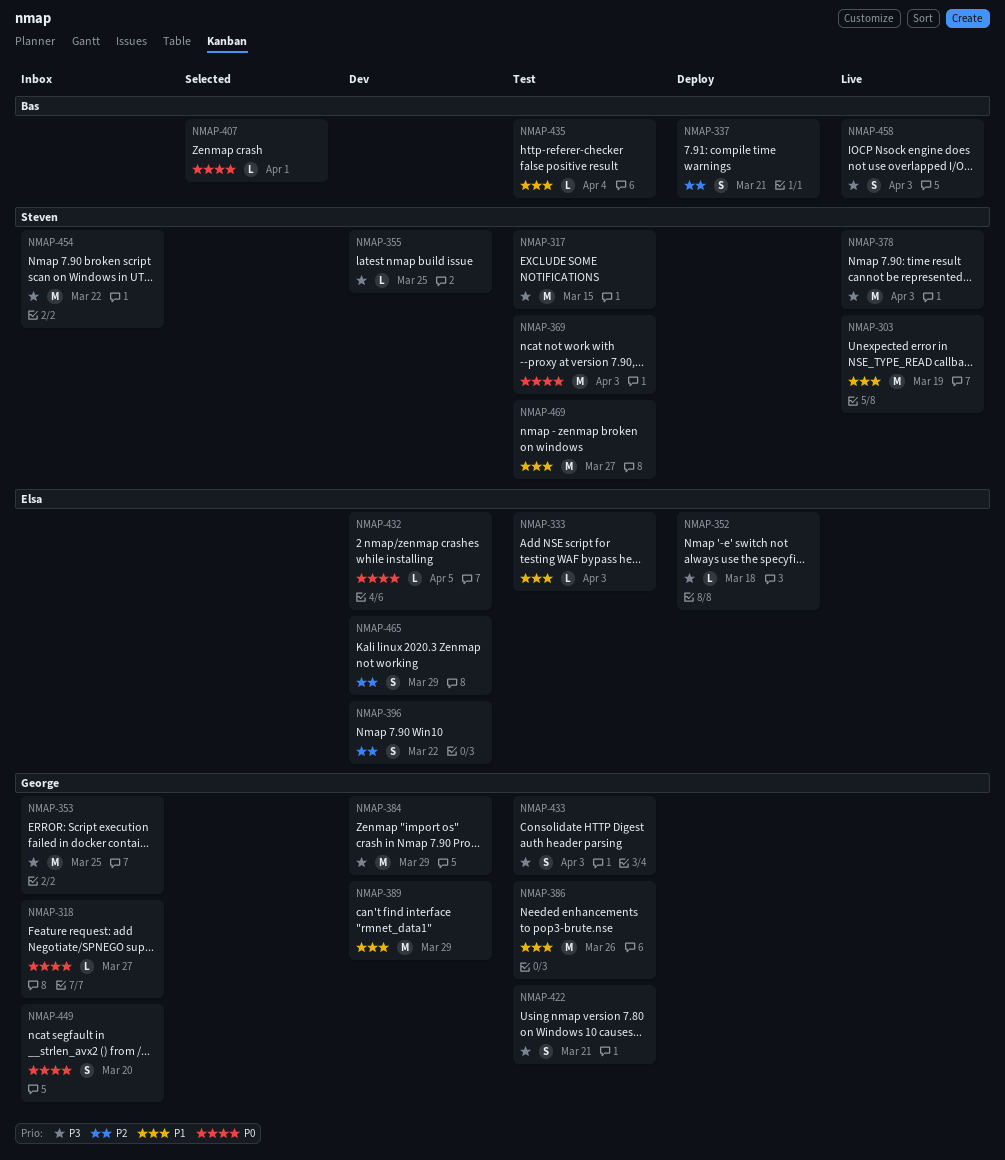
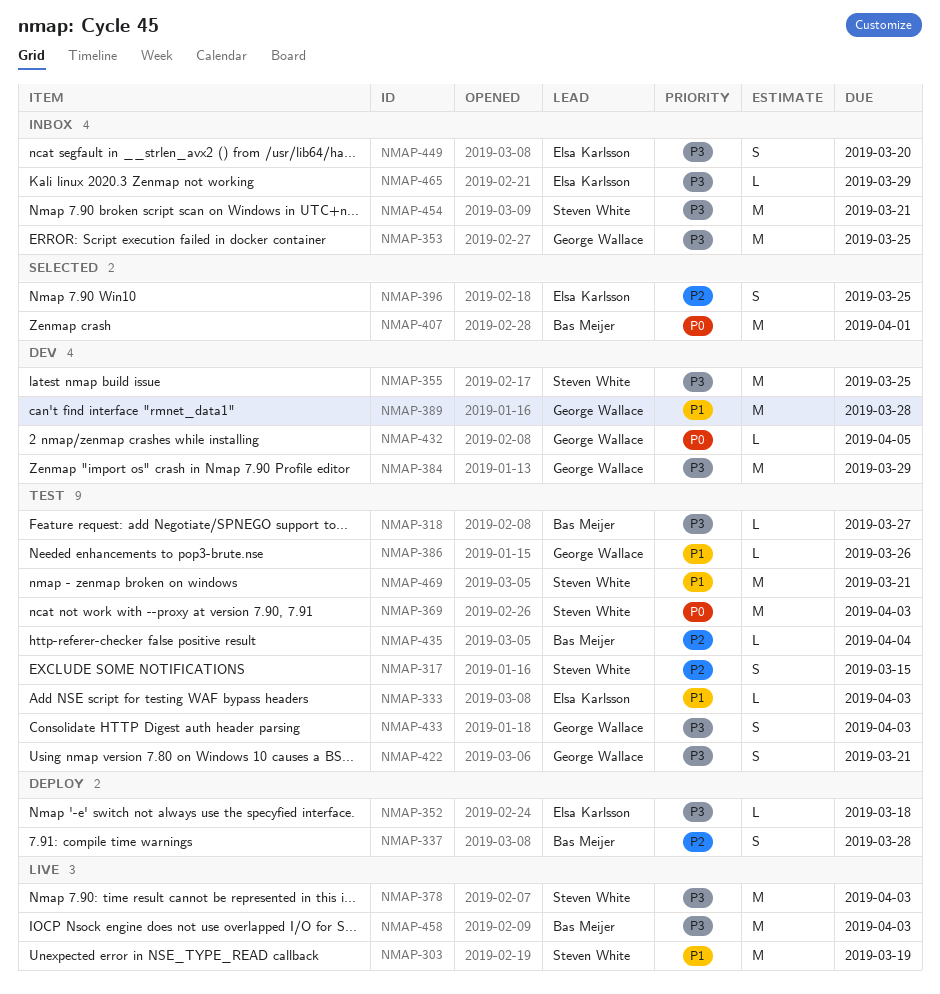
NMAP-317, priority: P3 -> P2
NMAP-317, estimate: M -> S
NMAP-318, status: Inbox -> Test
NMAP-318, owner: George Wallace -> Bas Meijer
NMAP-318, priority: P0 -> P3
NMAP-337, due: Mar 21 -> Mar 28
NMAP-355, estimate: L -> M
NMAP-386, estimate: M -> L
NMAP-389, due: Mar 29 -> Mar 28
NMAP-396, status: Dev -> Selected
NMAP-396, due: Mar 22 -> Mar 25
NMAP-407, estimate: L -> M
NMAP-432, owner: Elsa Karlsson -> George Wallace
NMAP-435, priority: P1 -> P2
NMAP-449, owner: George Wallace -> Elsa Karlsson
NMAP-449, priority: P0 -> P3
NMAP-454, due: Mar 22 -> Mar 21
NMAP-458, estimate: S -> M
NMAP-465, status: Dev -> Inbox
NMAP-465, priority: P2 -> P3
NMAP-465, estimate: S -> L
NMAP-469, due: Mar 27 -> Mar 21

